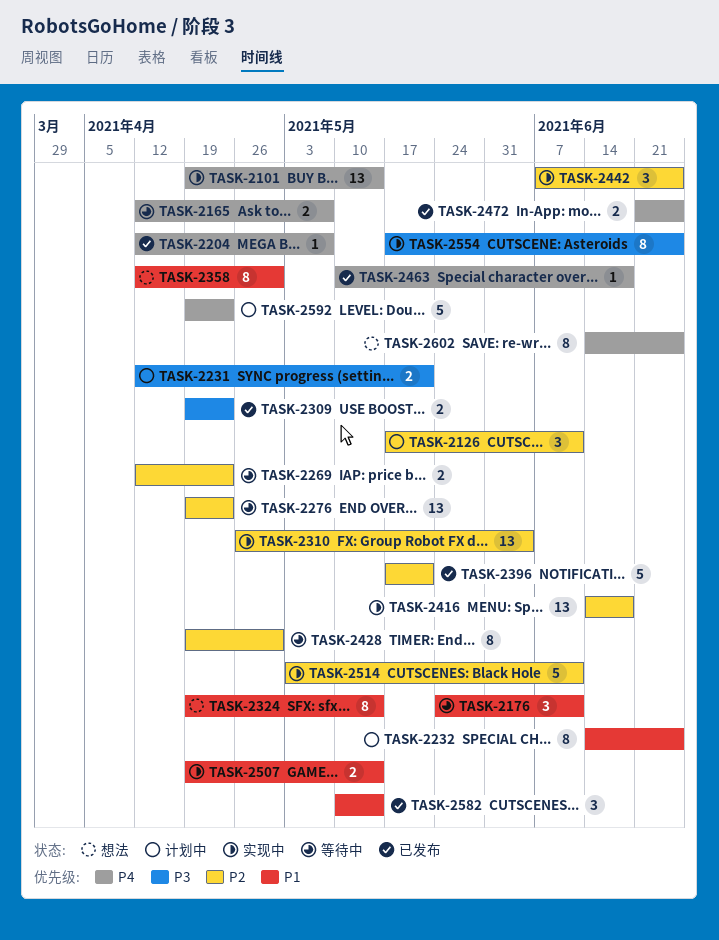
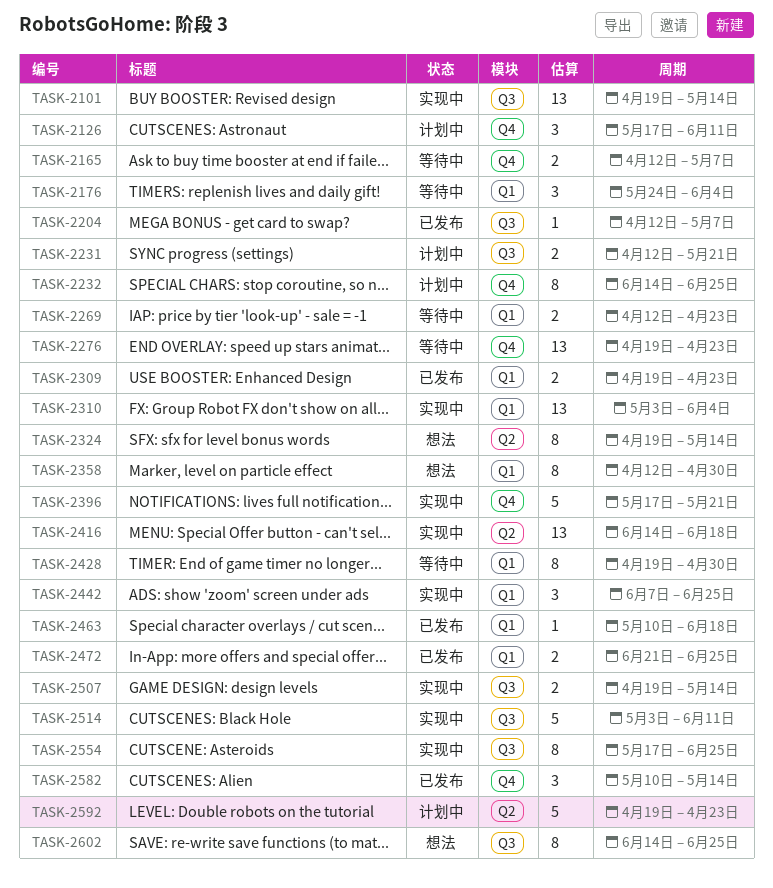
TASK-2176, due: Jun 11 -> Jun 4
TASK-2310, start: Apr 26 -> May 3
TASK-2396, status: 已发布 -> 实现中

